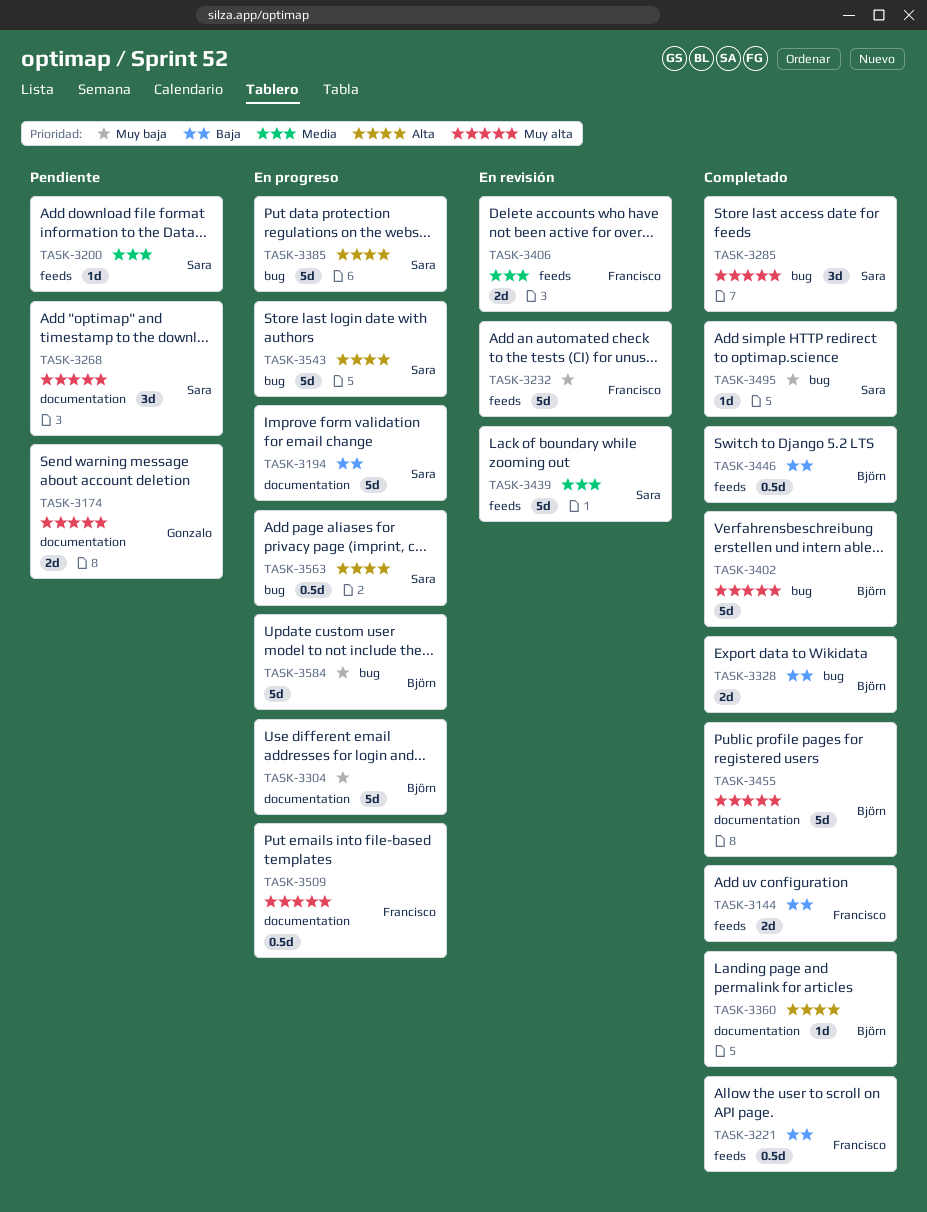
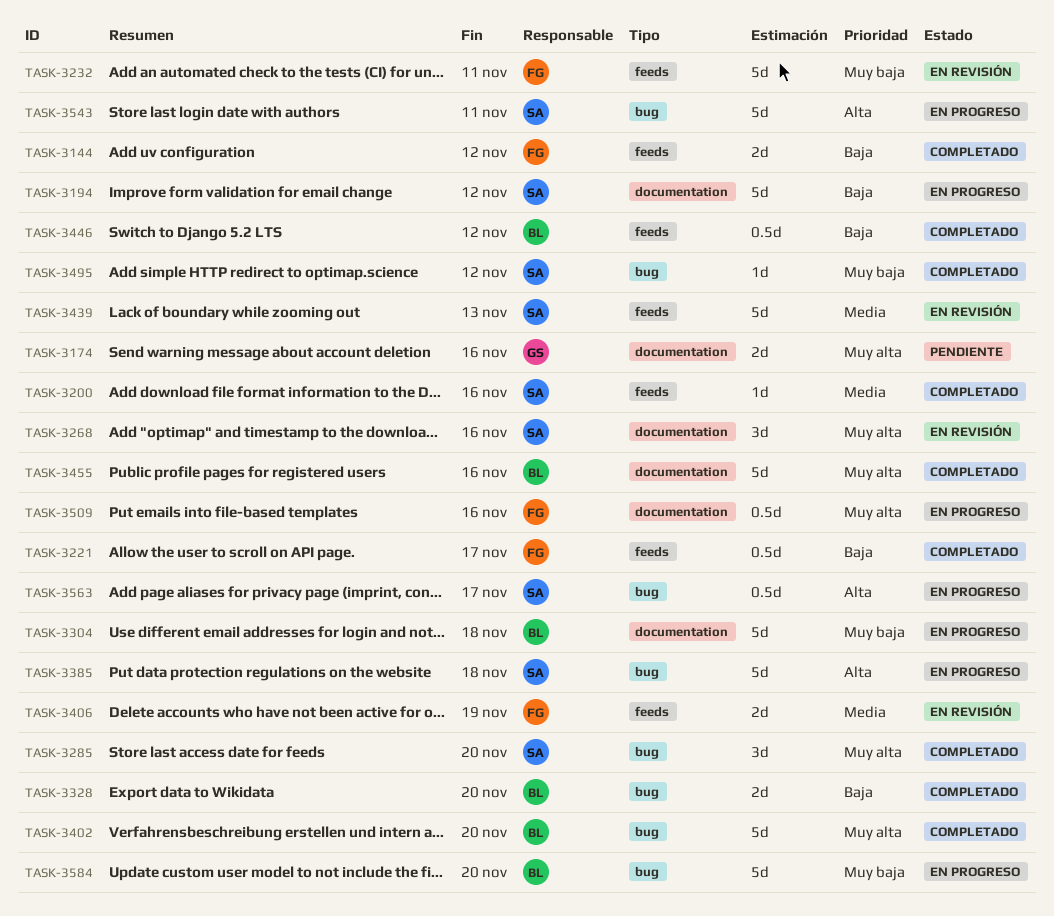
TASK-3200, status: Pendiente -> Completado
TASK-3268, status: Pendiente -> En revisión
TASK-3360: present -> none

